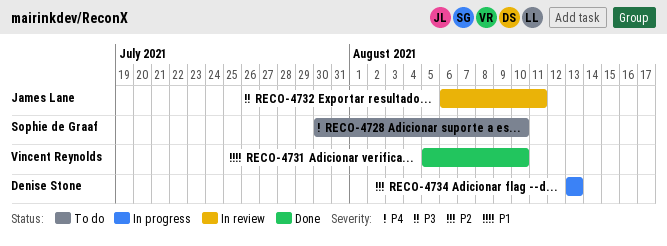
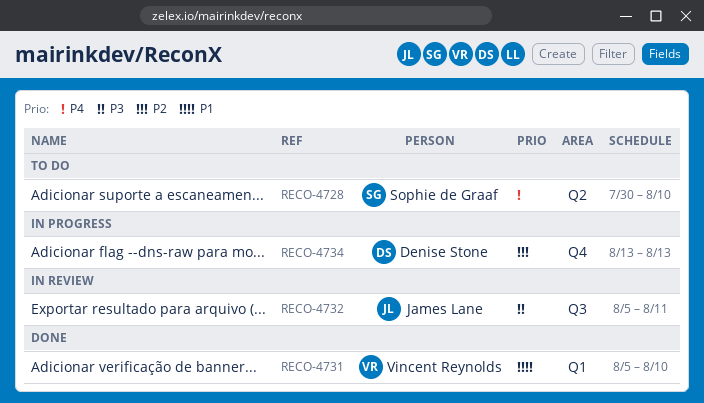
RECO-4732, start: Aug 6 -> Aug 5

